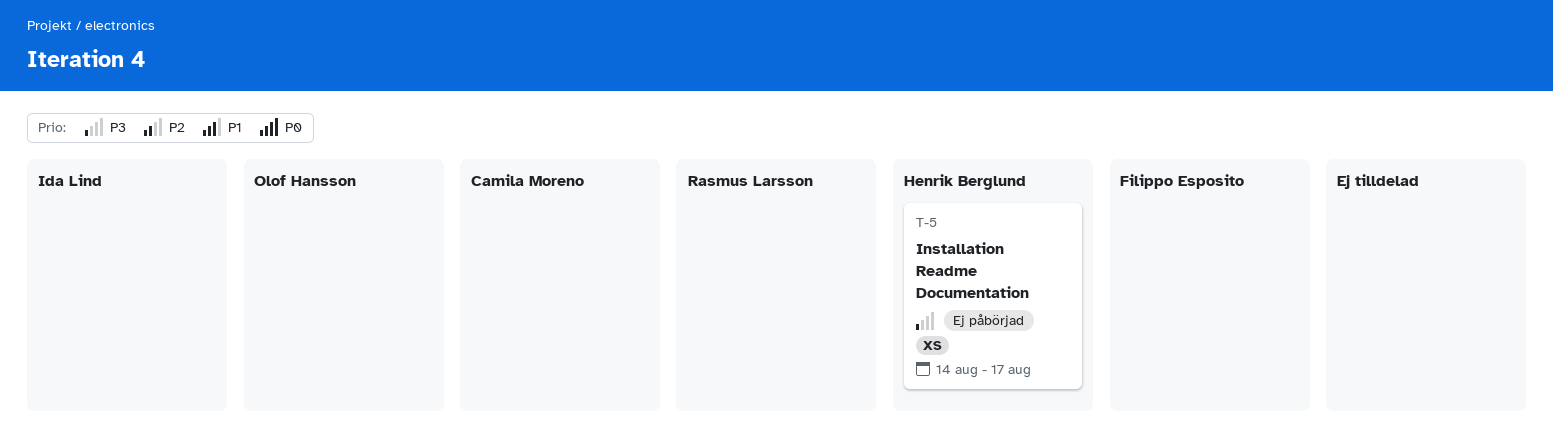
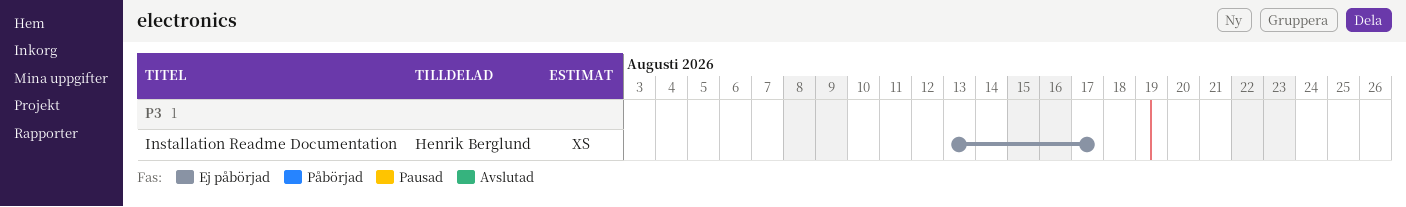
Installation Readme Documentation, start: Aug 14 -> Aug 13

